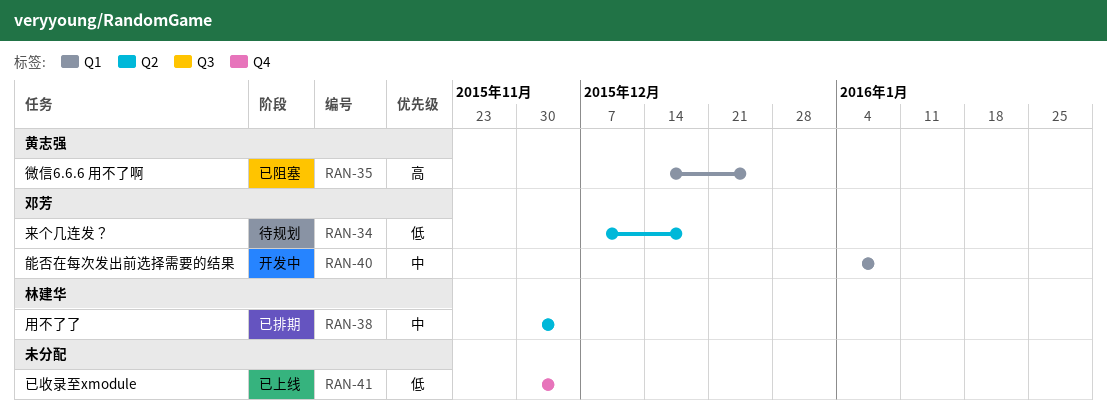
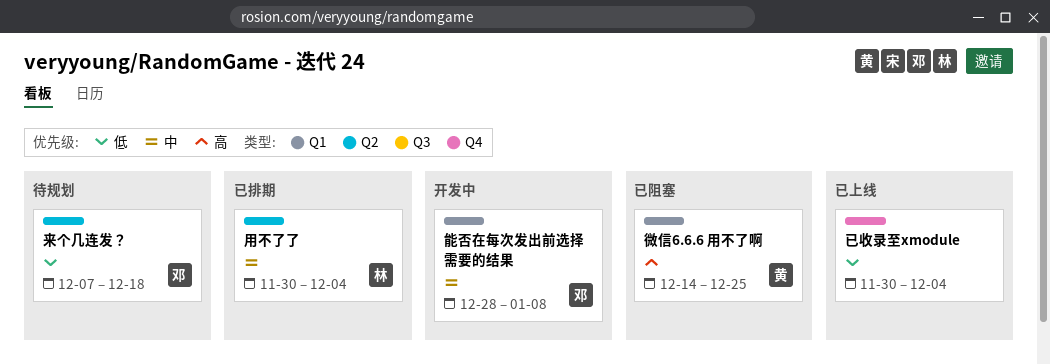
能否在每次发出前选择需要的结果, start: Jan 4 -> Dec 28

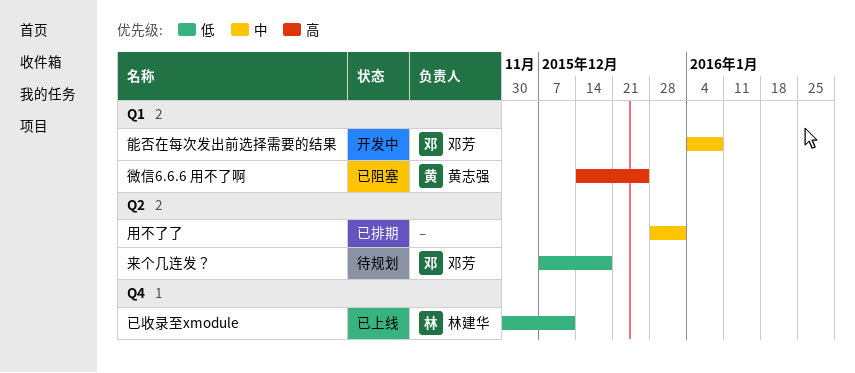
已收录至xmodule, owner: none -> 林建华
已收录至xmodule, due: Dec 4 -> Dec 11
用不了了, owner: 林建华 -> none
用不了了, start: Nov 30 -> Dec 28
用不了了, due: Dec 4 -> Jan 1
能否在每次发出前选择需要的结果, start: Dec 28 -> Jan 4

